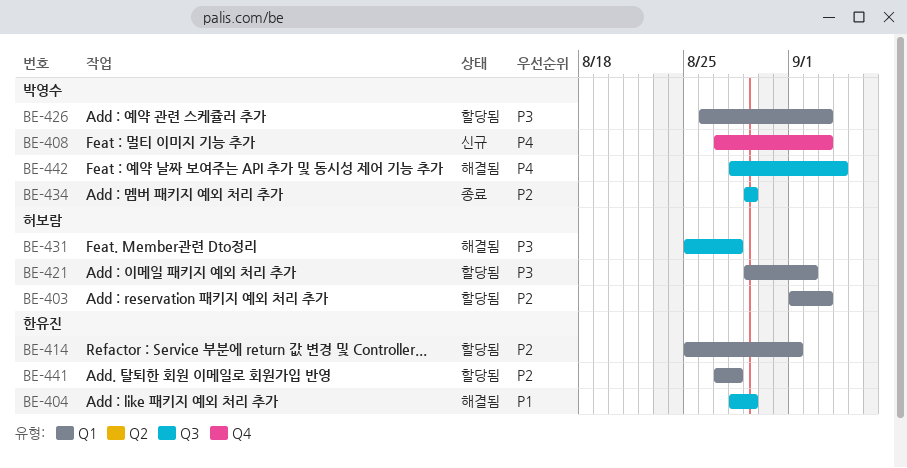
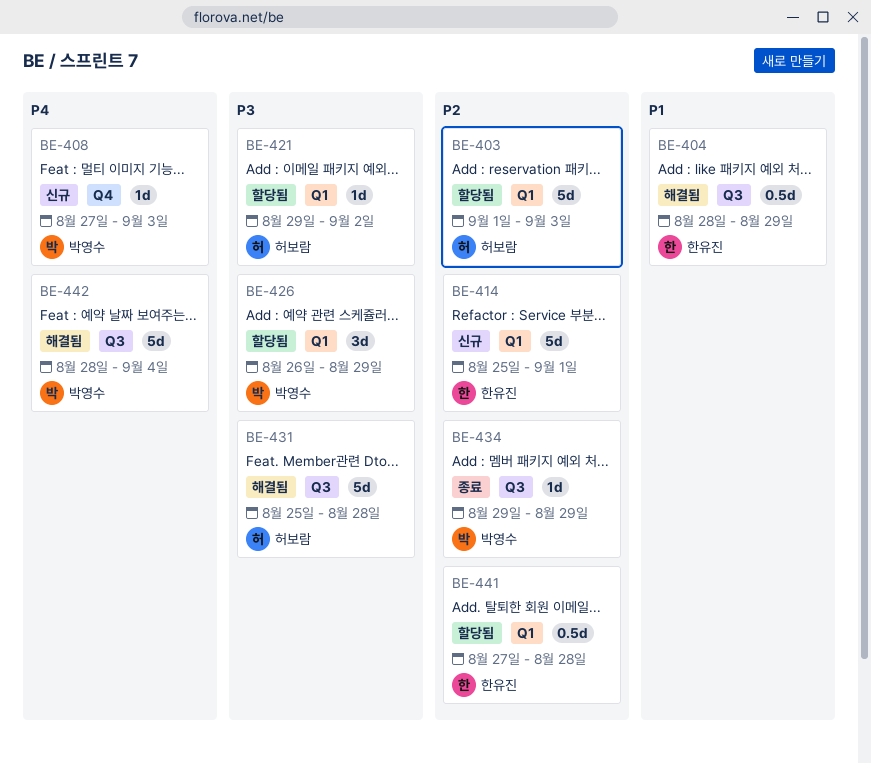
BE-414, status: 할당됨 -> 신규
BE-426, due: Sep 3 -> Aug 29

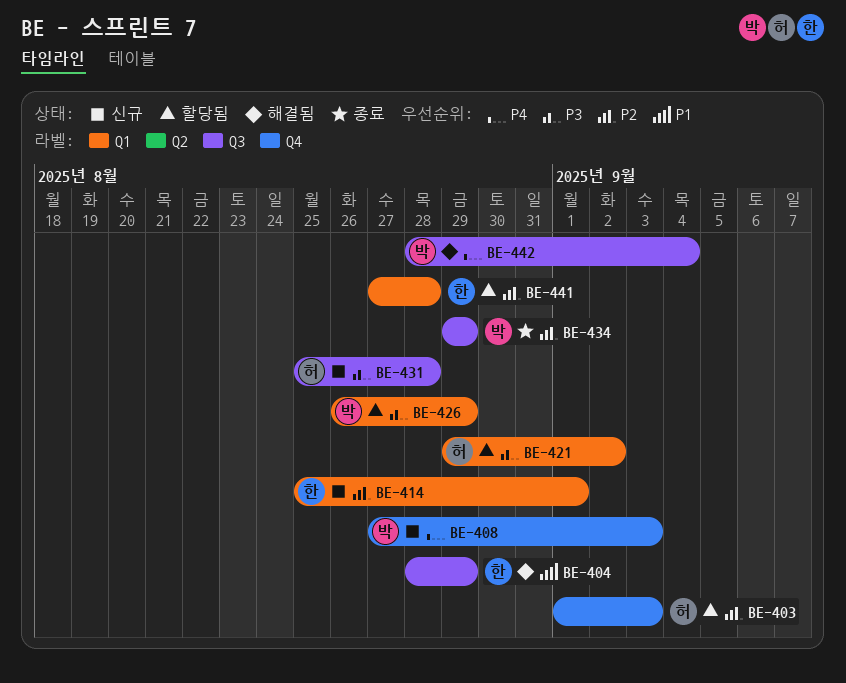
BE-403, label: Q1 -> Q4
BE-431, status: 해결됨 -> 신규

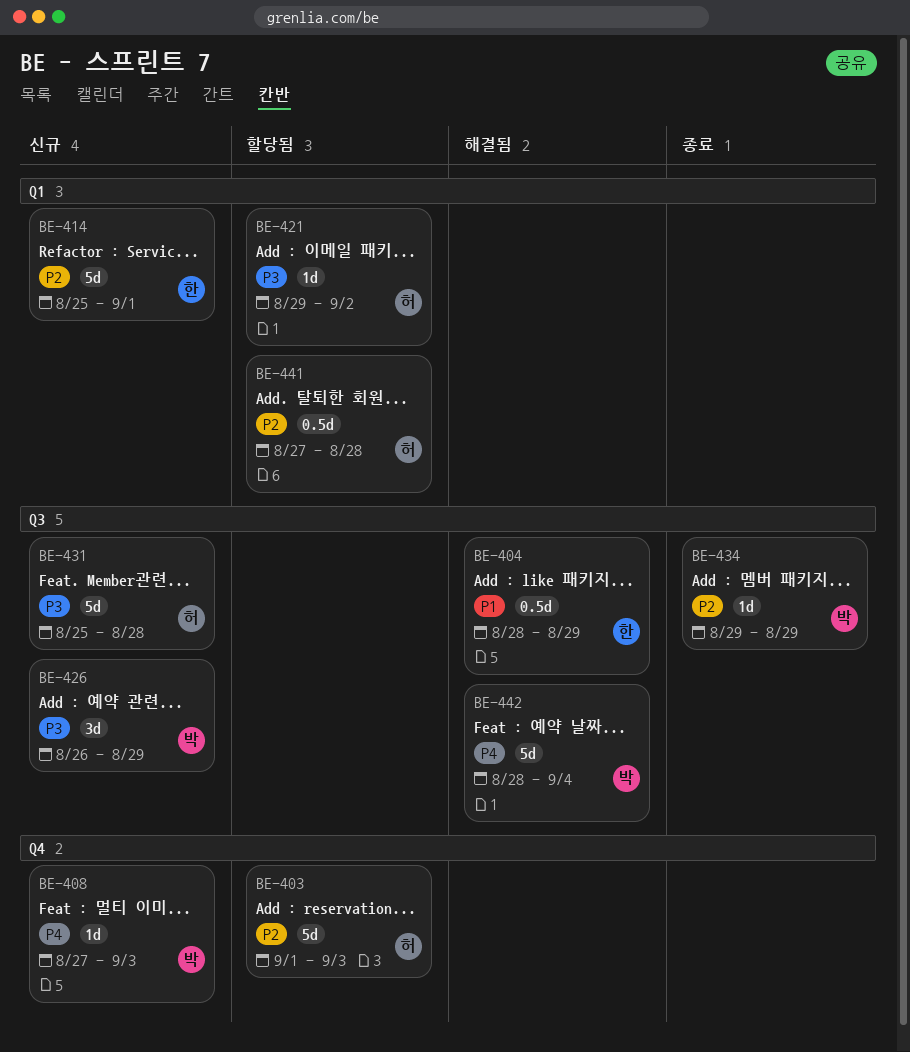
BE-426, status: 할당됨 -> 신규
BE-426, label: Q1 -> Q3
BE-441, owner: 한 -> 허

